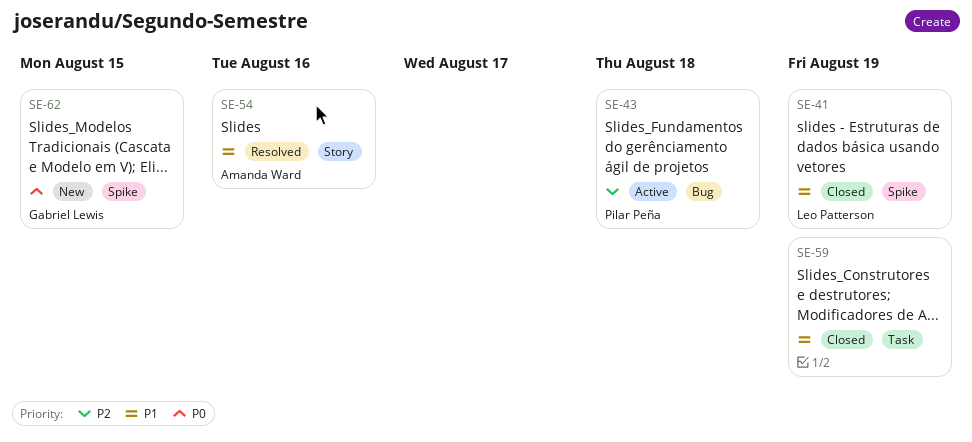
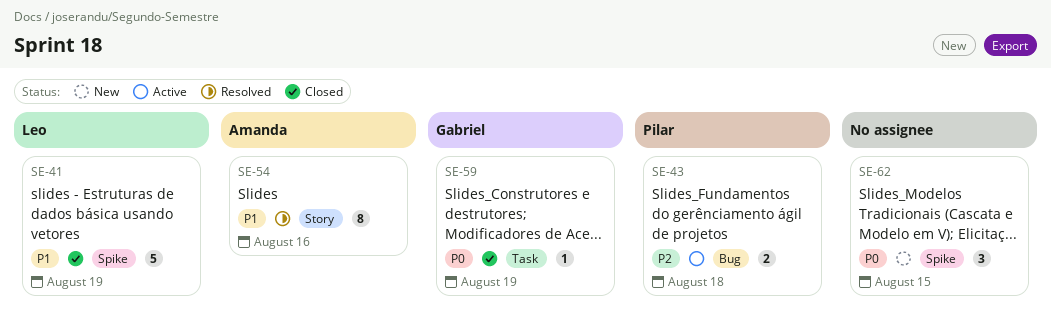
SE-59, owner: none -> Gabriel Lewis
SE-59, priority: P1 -> P0
SE-62, owner: Gabriel Lewis -> none

